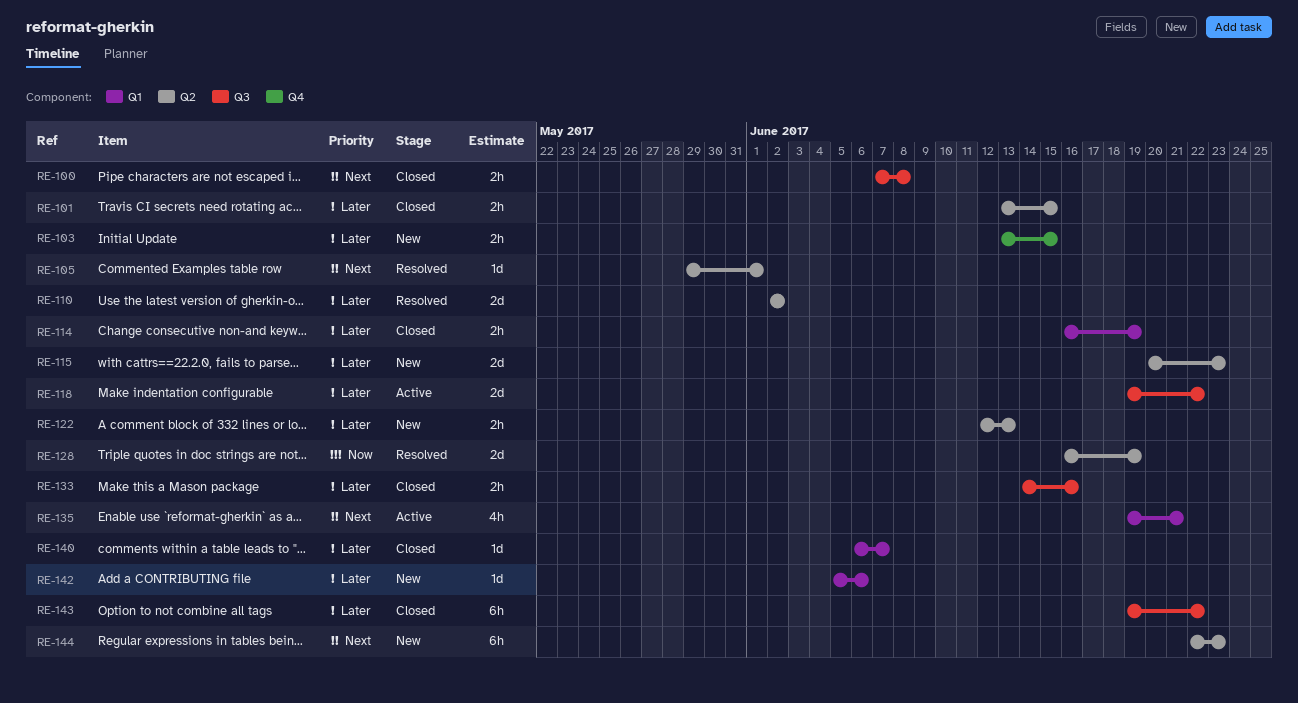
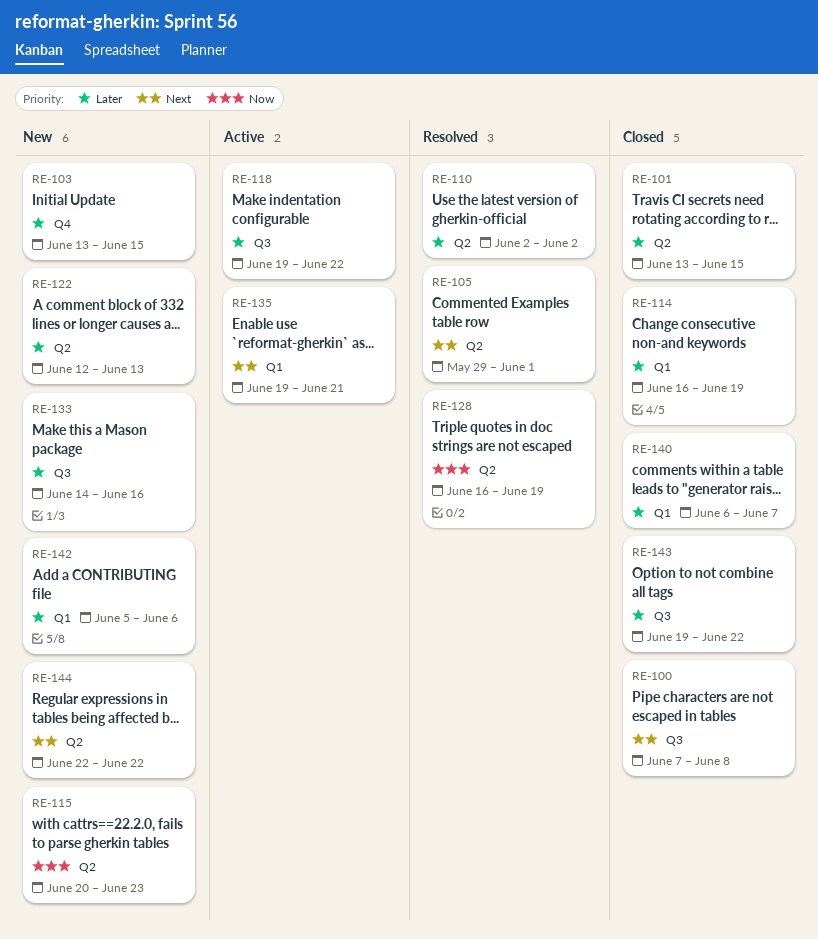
RE-115, priority: Later -> Now
RE-133, status: Closed -> New
RE-144, due: Jun 23 -> Jun 22

